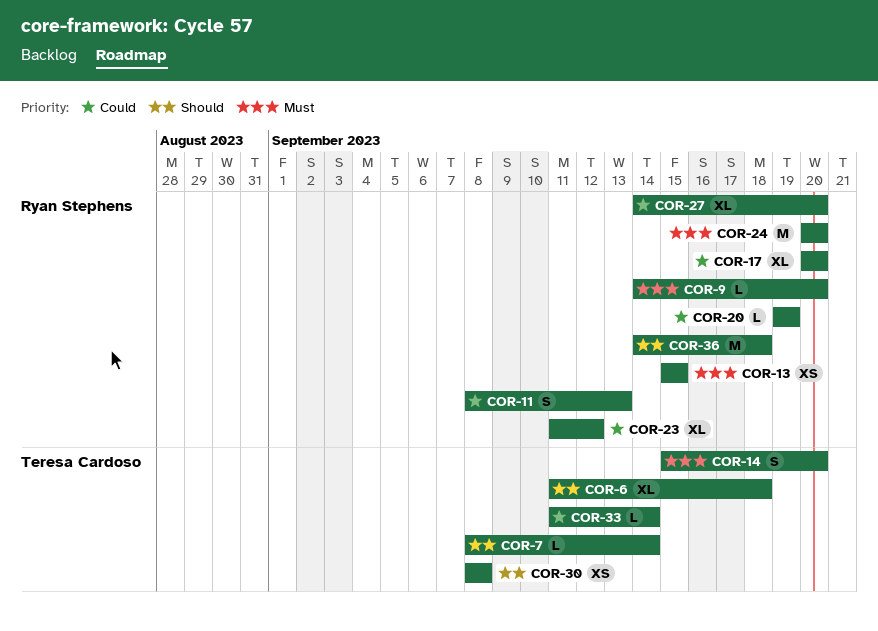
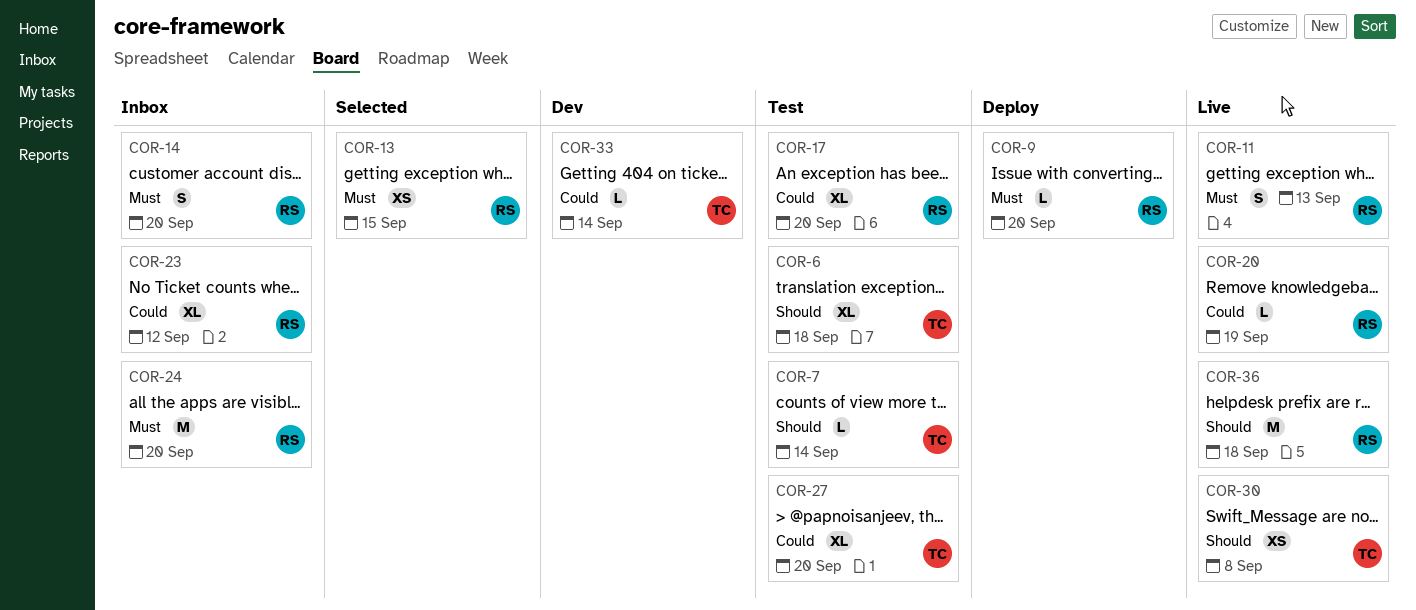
COR-11, priority: Could -> Must
COR-14, owner: Teresa Cardoso -> Ryan Stephens
COR-27, owner: Ryan Stephens -> Teresa Cardoso

